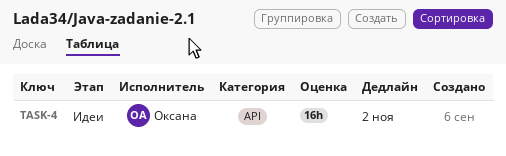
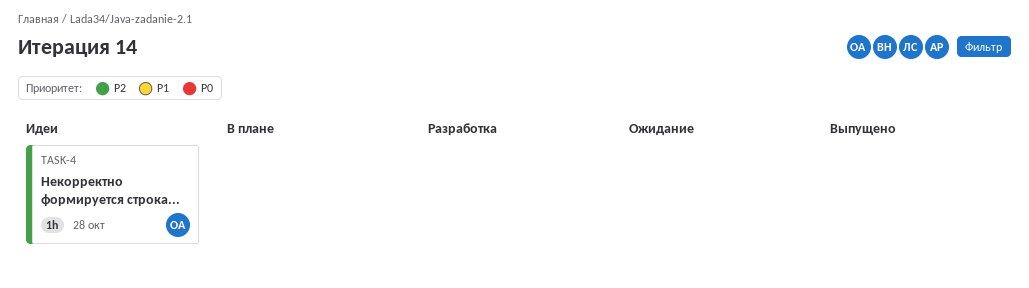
TASK-4, estimate: 16h -> 1h
TASK-4, due: Nov 2 -> Oct 28

